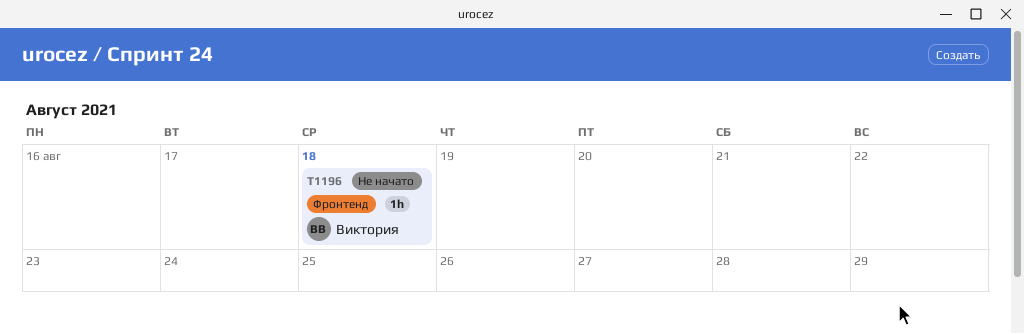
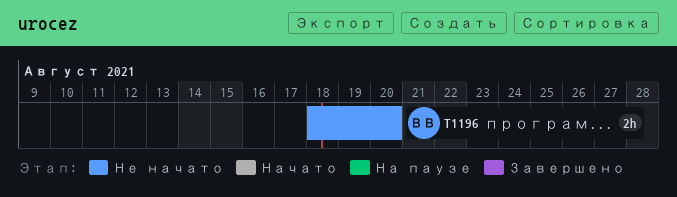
T1196, estimate: 1h -> 2h
T1196, due: Aug 18 -> Aug 20

